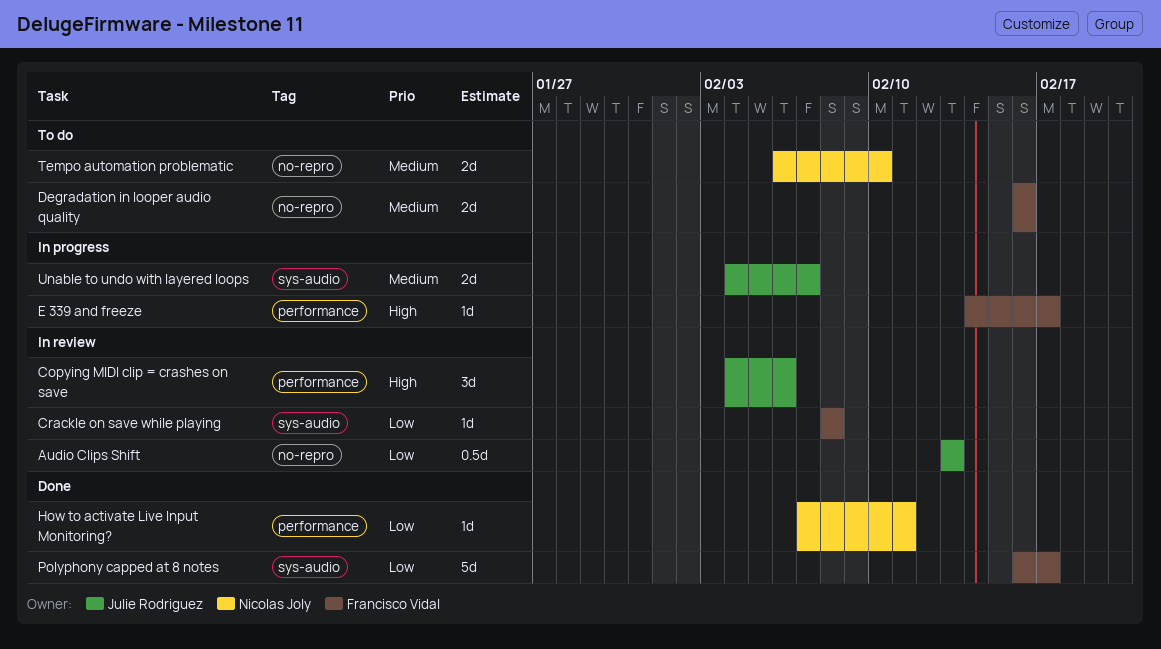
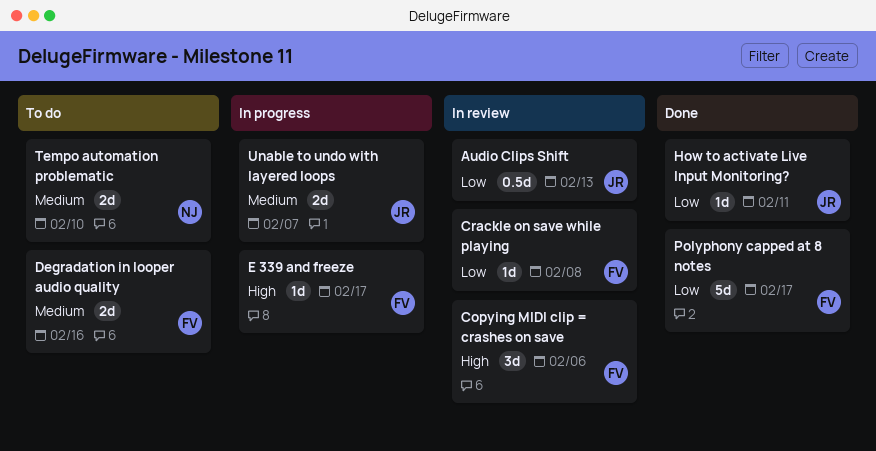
Copying MIDI clip = crashes on save, owner: Julie Rodriguez -> Francisco Vidal
How to activate Live Input Monitoring?, owner: Nicolas Joly -> Julie Rodriguez

